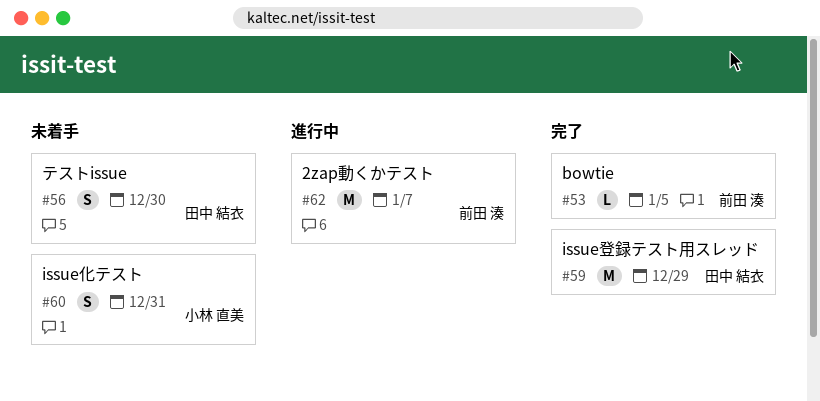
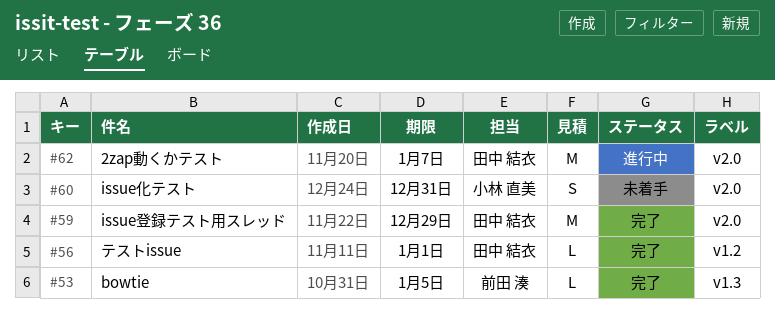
#56, status: 未着手 -> 完了
#56, estimate: S -> L
#56, due: Dec 30 -> Jan 1
#62, owner: 前田 湊 -> 田中 結衣

